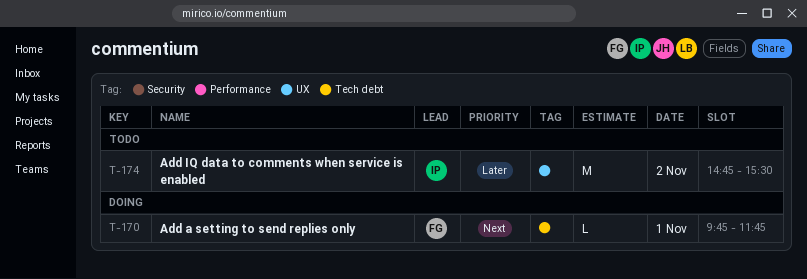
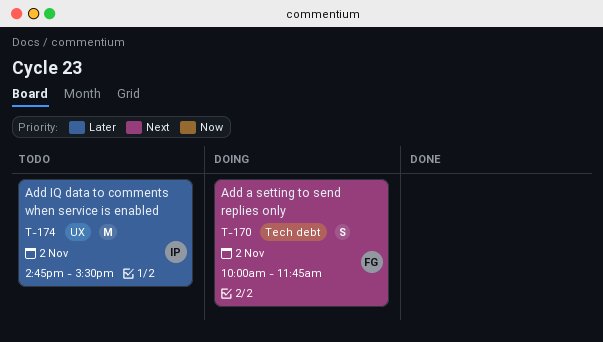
T-170, estimate: L -> S
T-170, day: Nov 1 -> Nov 2
T-170, begins: 09:45 -> 10:00

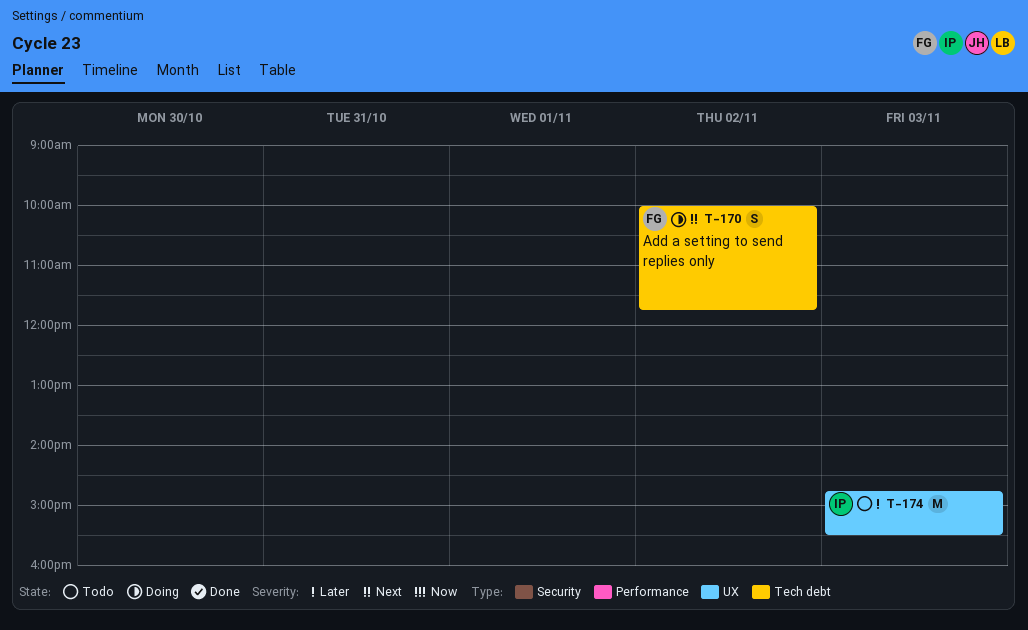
T-174, day: Nov 2 -> Nov 3

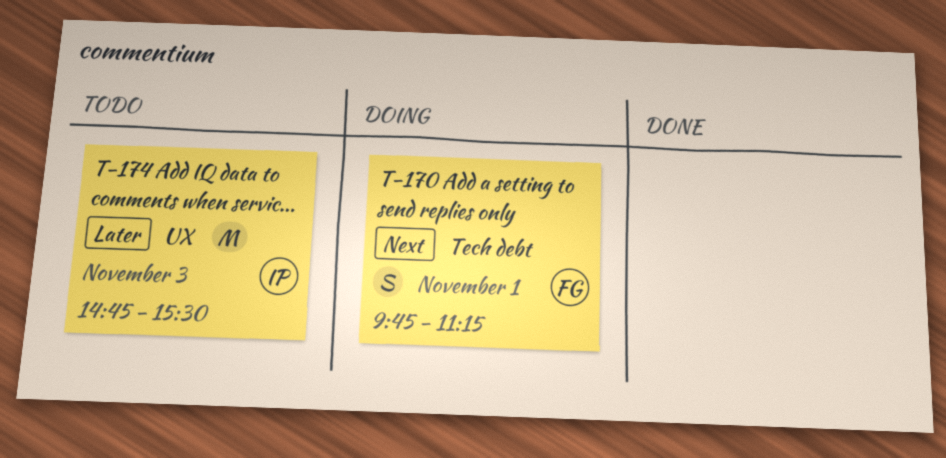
T-170, day: Nov 2 -> Nov 1
T-170, begins: 10:00 -> 09:45
T-170, ends: 11:45 -> 11:15

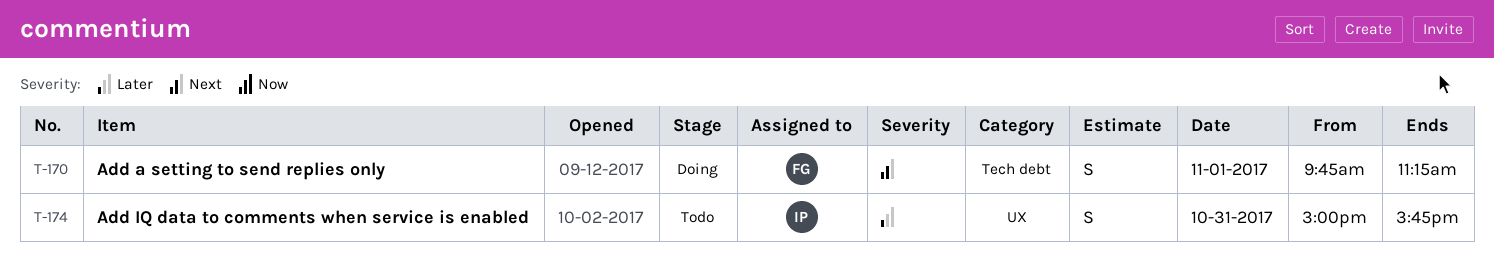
T-174, estimate: M -> S
T-174, day: Nov 3 -> Oct 31
T-174, begins: 14:45 -> 15:00
T-174, ends: 15:30 -> 15:45

